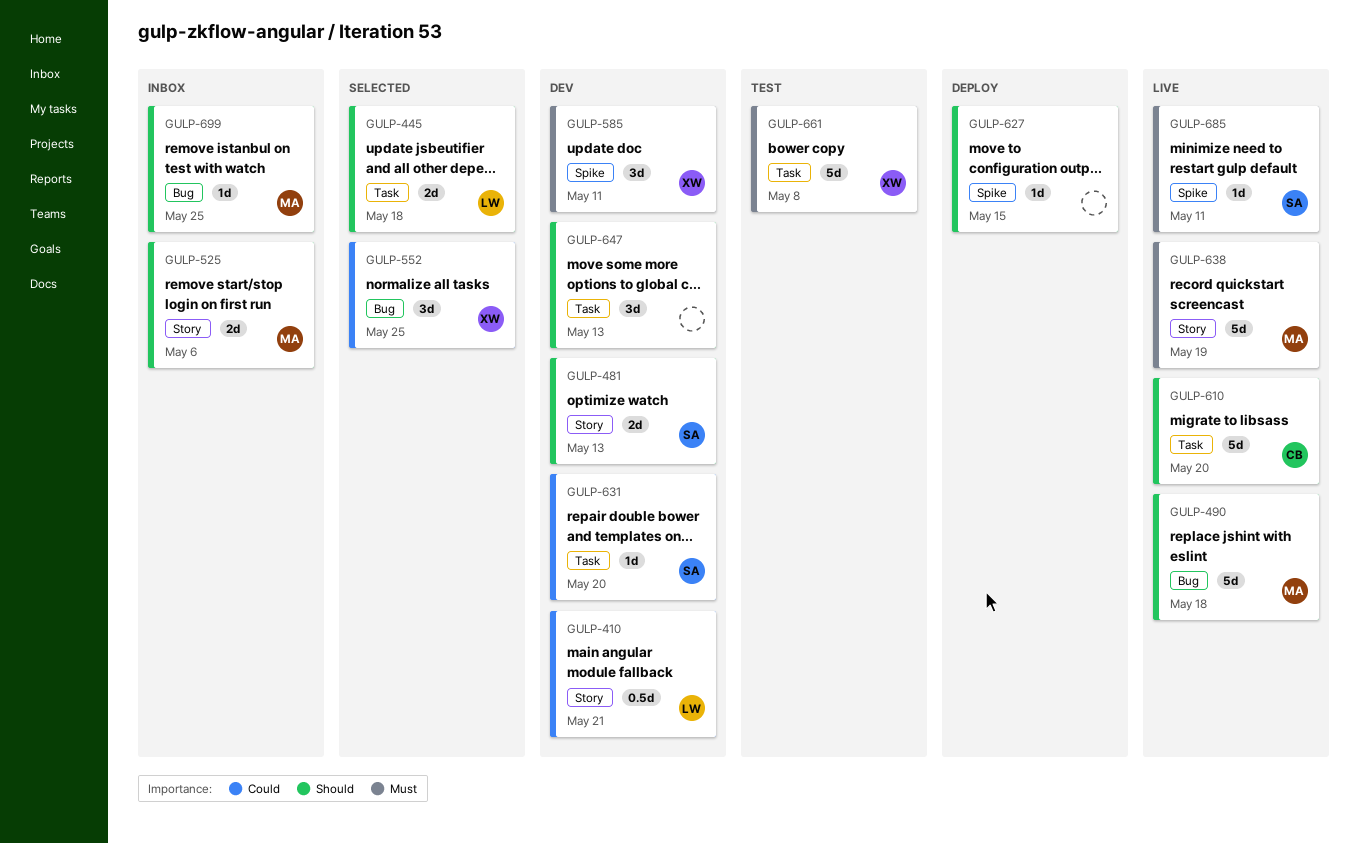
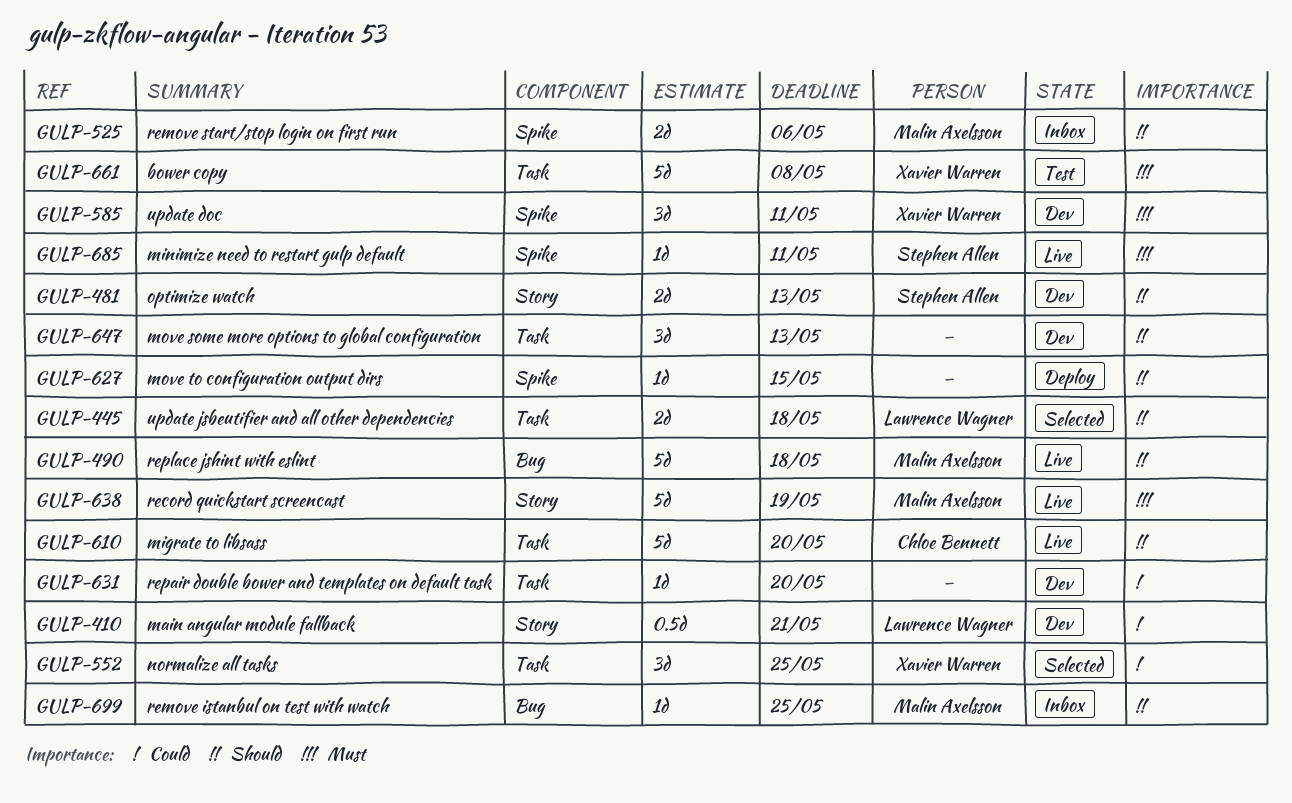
GULP-525, label: Story -> Spike
GULP-552, label: Bug -> Task
GULP-631, owner: Stephen Allen -> none

